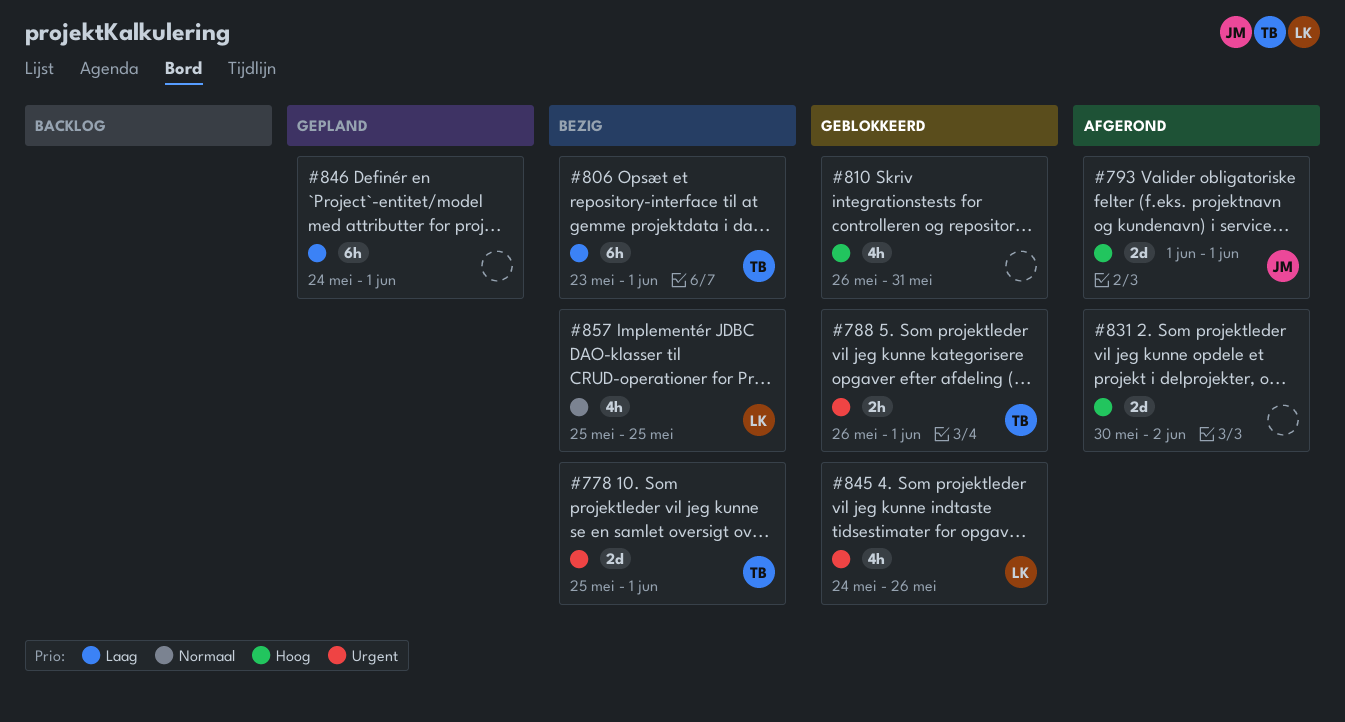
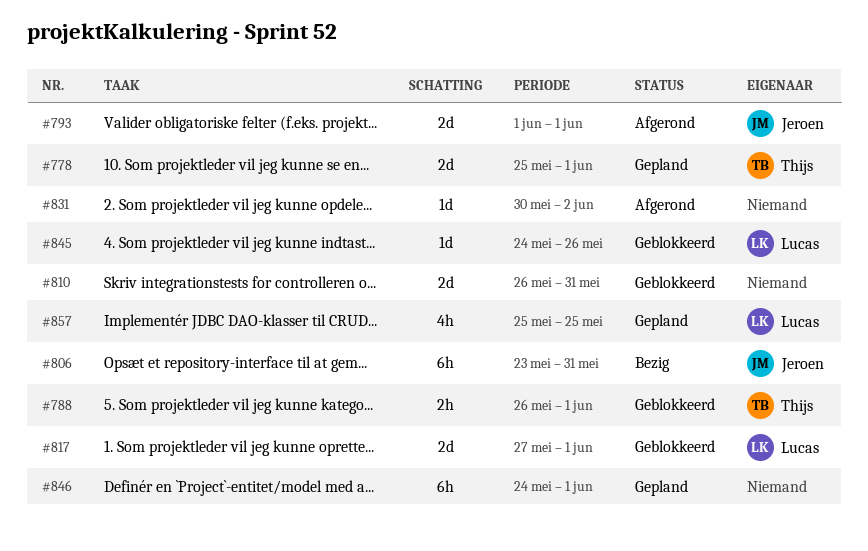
#778, status: Bezig -> Gepland
#806, owner: Thijs -> Jeroen
#806, due: Jun 1 -> May 31
#810, estimate: 4h -> 2d
#817: none -> present
#831, estimate: 2d -> 1d
#845, estimate: 4h -> 1d
#857, status: Bezig -> Gepland

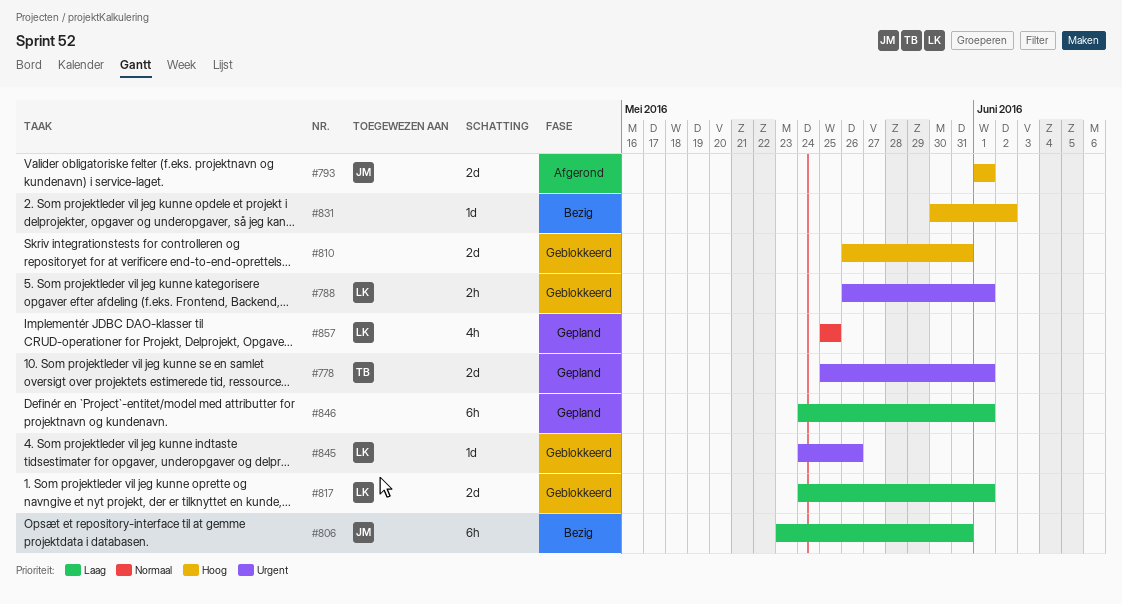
#788, owner: Thijs -> Lucas
#817, start: May 27 -> May 24
#831, status: Afgerond -> Bezig

